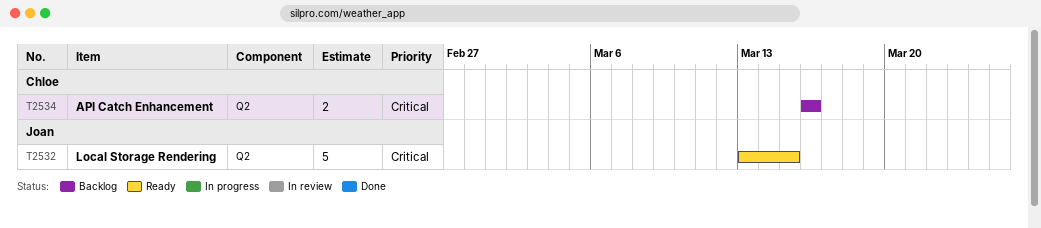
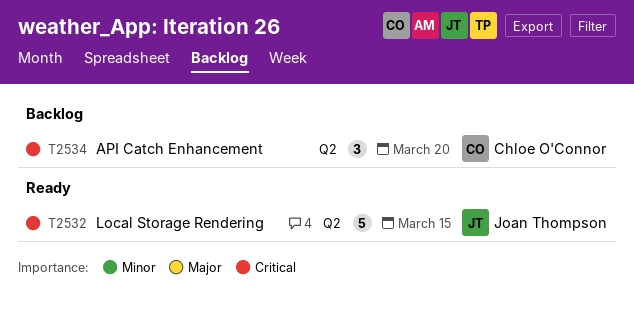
T2534, estimate: 2 -> 3
T2534, due: Mar 16 -> Mar 20

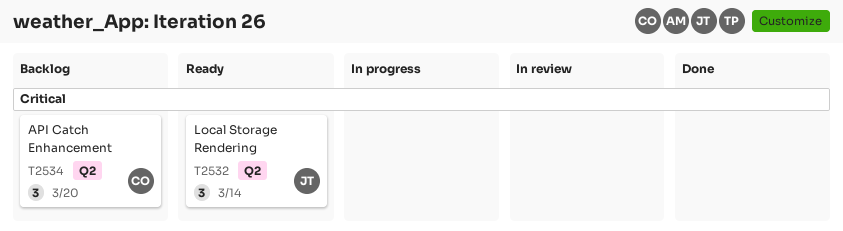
T2532, estimate: 5 -> 3
T2532, due: Mar 15 -> Mar 14

